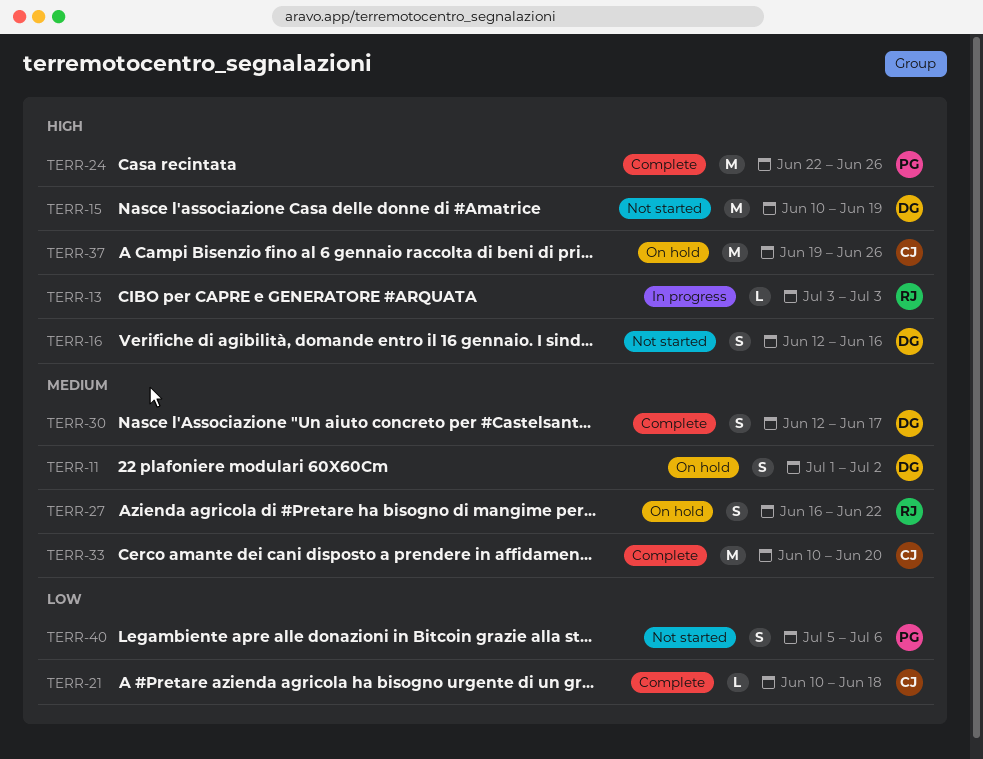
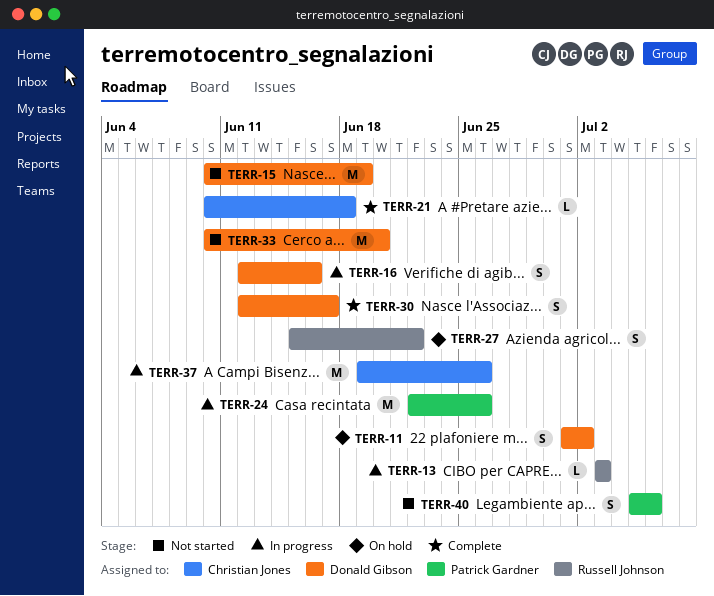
TERR-16, status: Not started -> In progress
TERR-24, status: Complete -> In progress
TERR-27, start: Jun 16 -> Jun 15
TERR-33, status: Complete -> Not started
TERR-33, owner: Christian Jones -> Donald Gibson
TERR-37, status: On hold -> In progress

